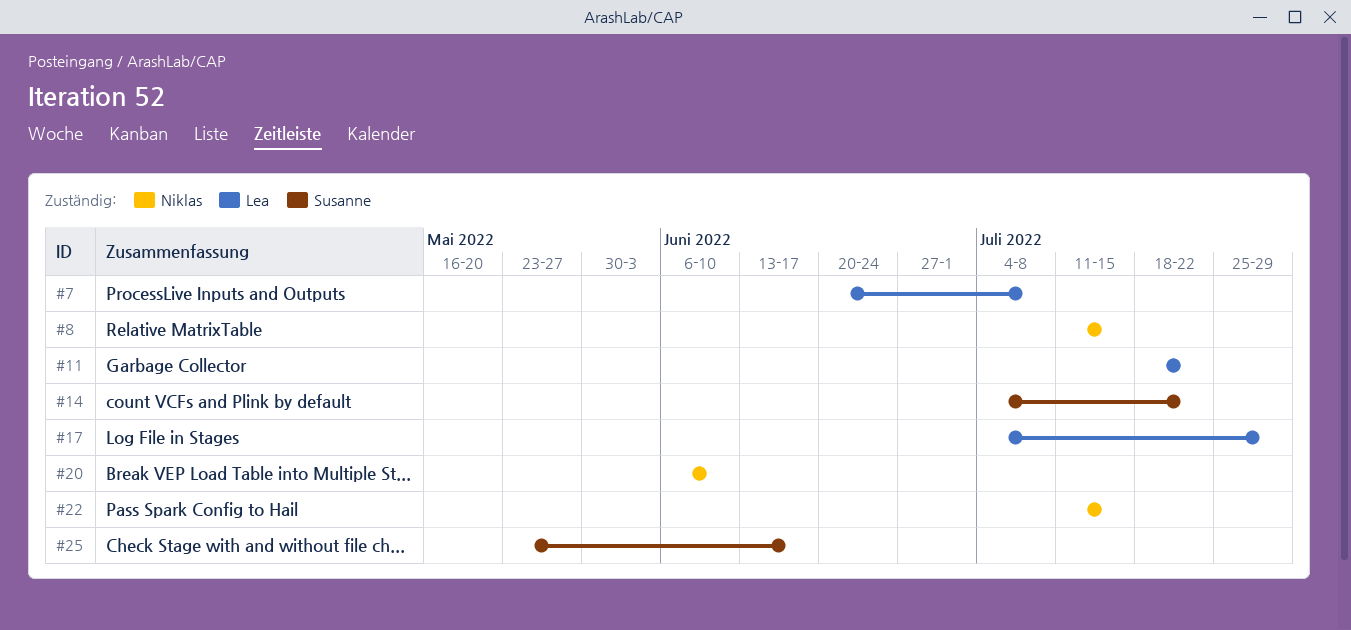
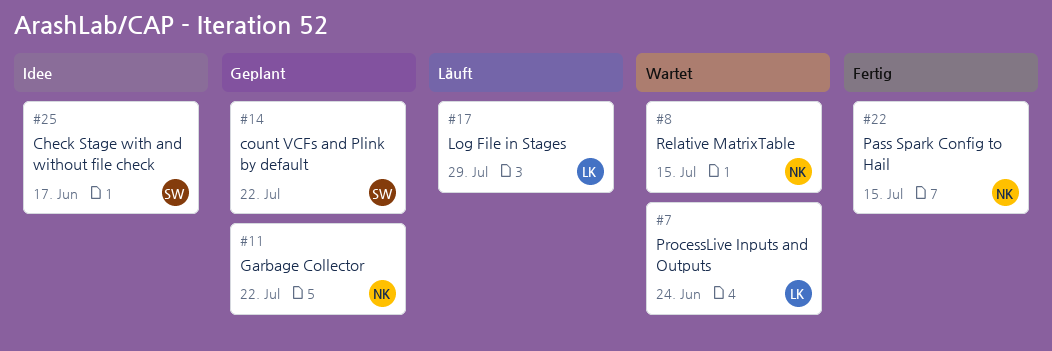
#7, due: Jul 8 -> Jun 24
#11, owner: Lea -> Niklas
#20: present -> none

